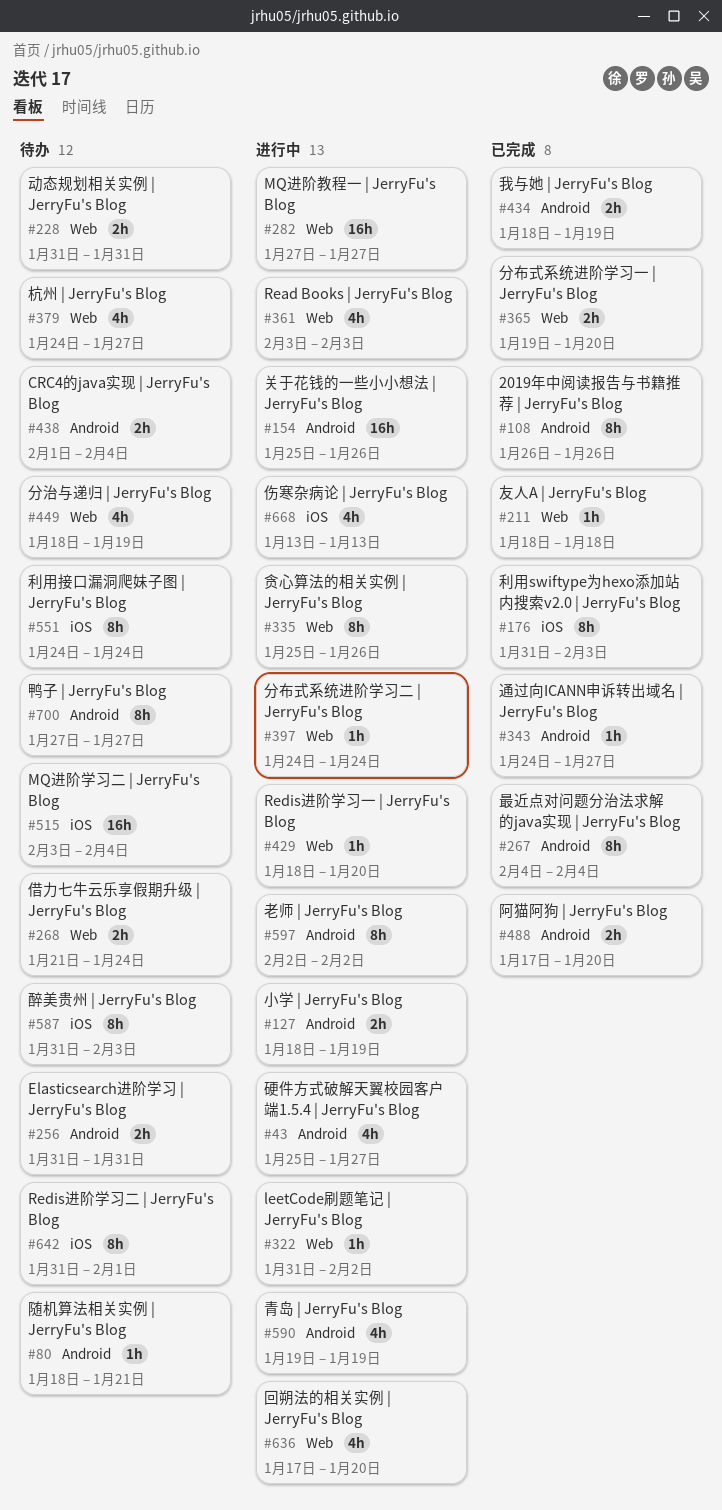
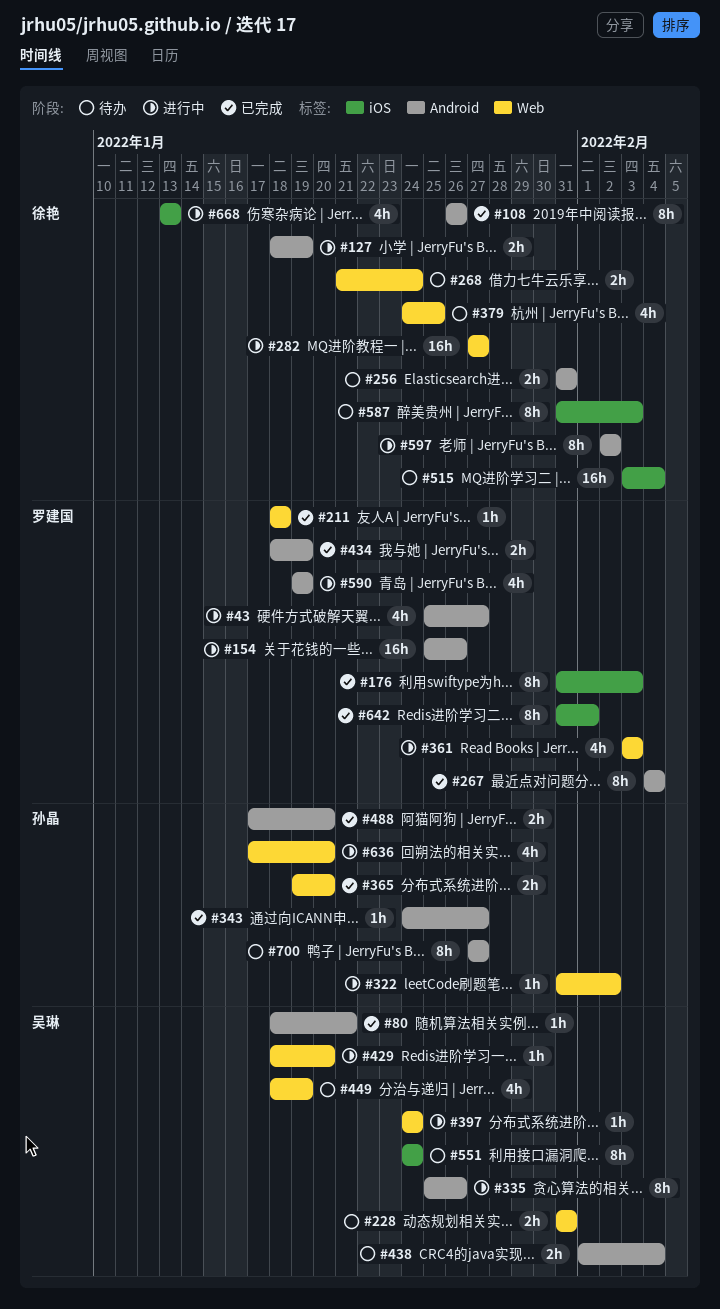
#80, status: 待办 -> 已完成
#335, label: Web -> Android
#379, due: Jan 27 -> Jan 25
#642, status: 待办 -> 已完成

